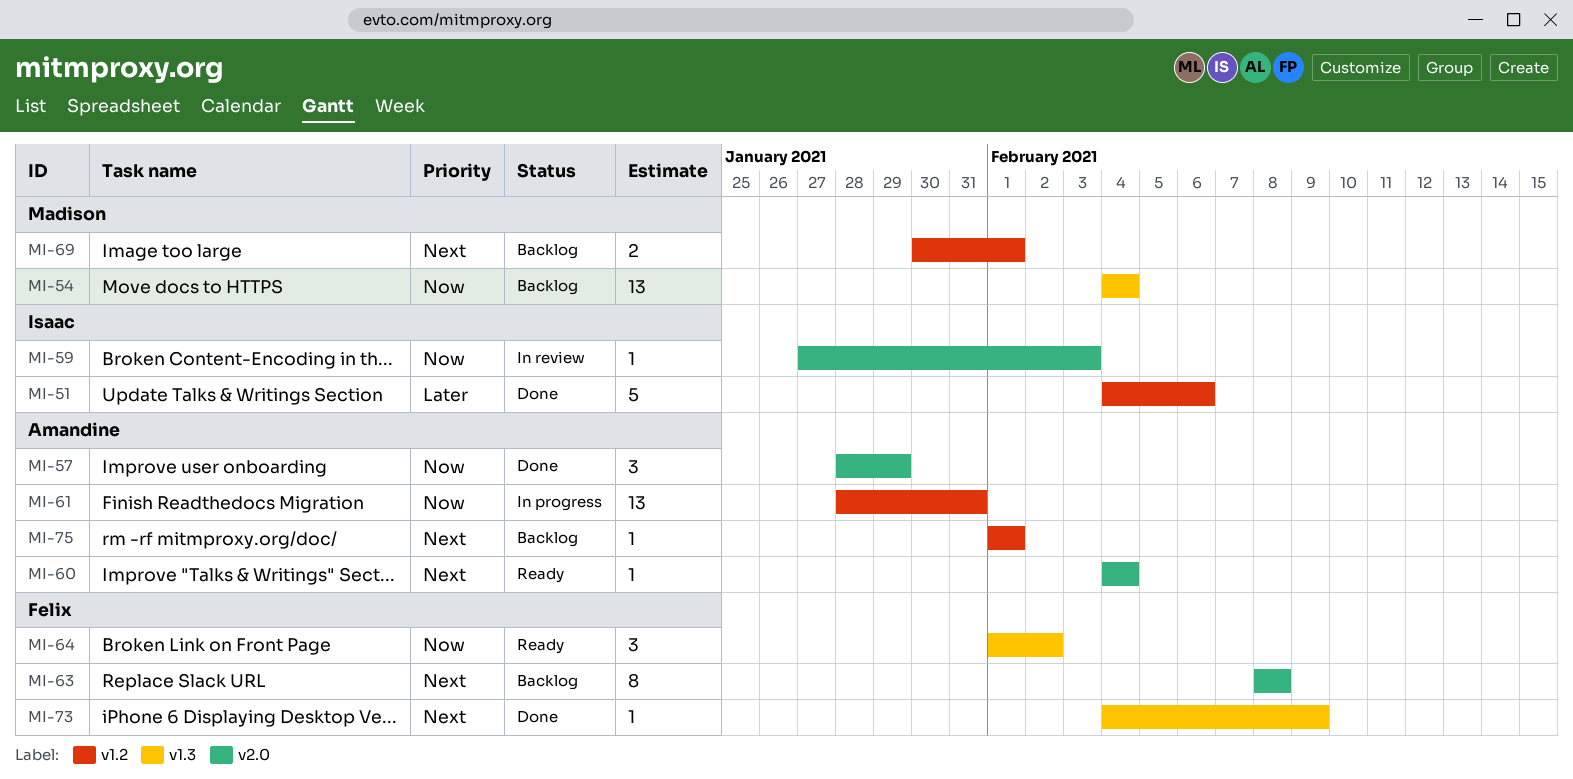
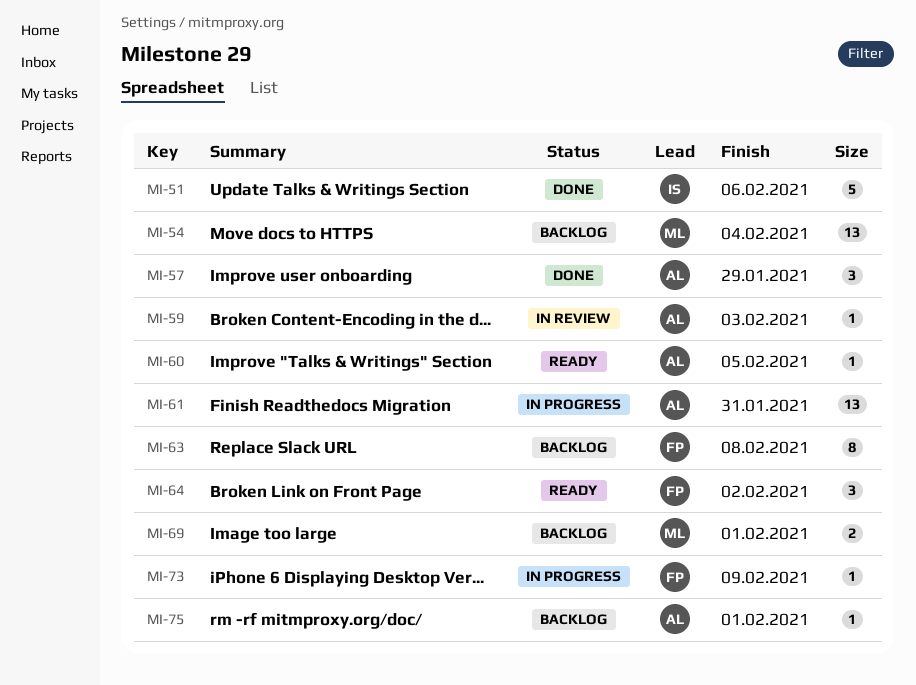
MI-59, owner: Isaac -> Amandine
MI-60, due: Feb 4 -> Feb 5
MI-73, status: Done -> In progress

